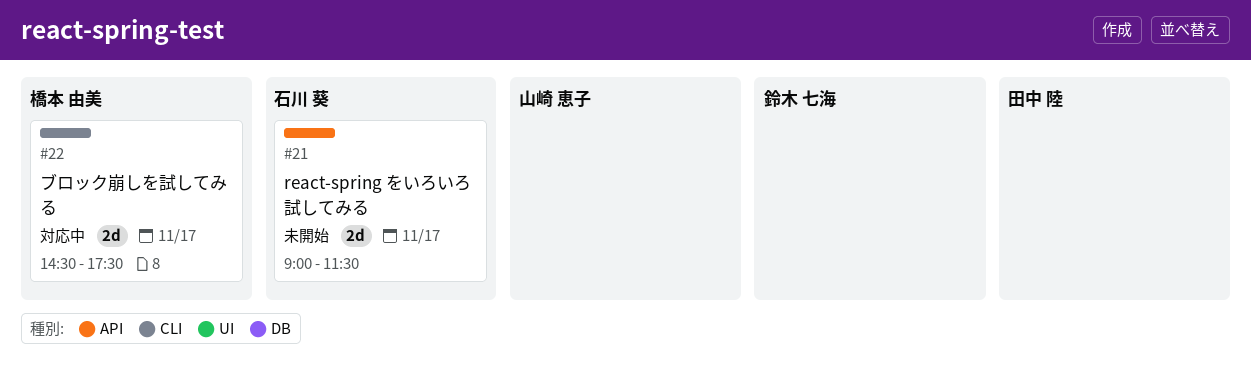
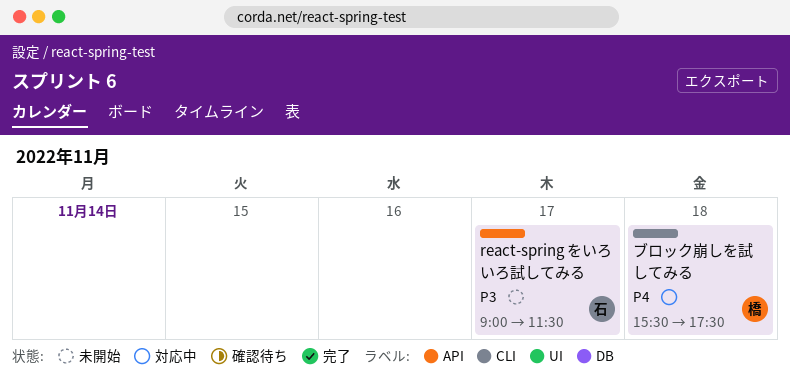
ブロック崩しを試してみる, day: Nov 17 -> Nov 18
ブロック崩しを試してみる, begins: 14:30 -> 15:30

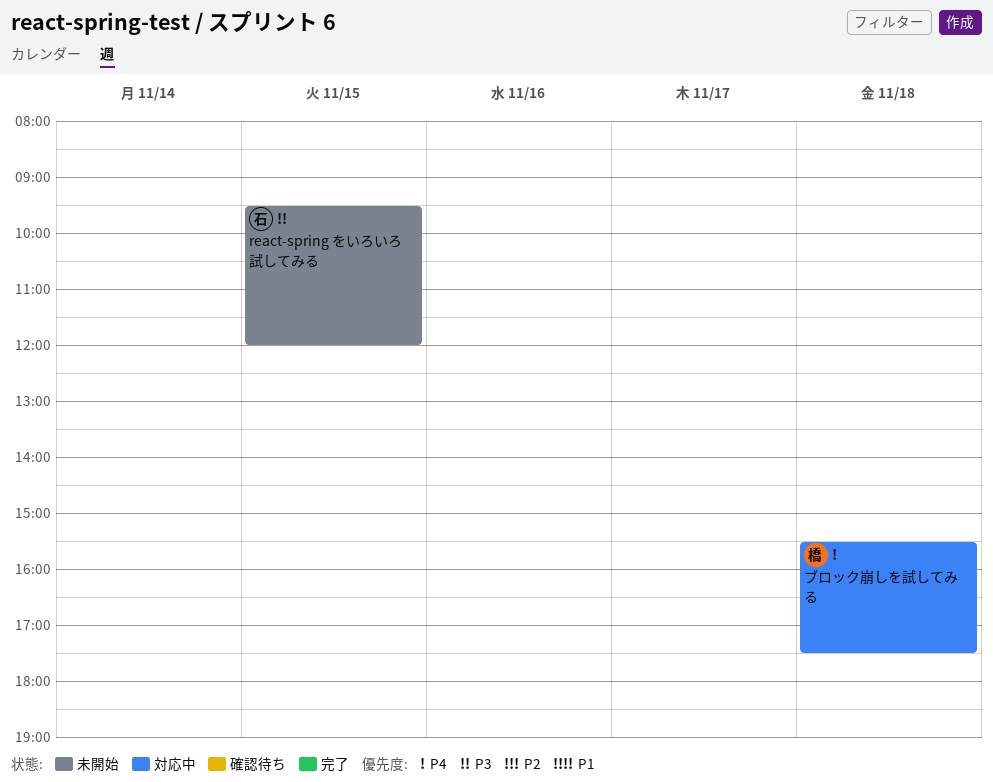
react-spring をいろいろ試してみる, day: Nov 17 -> Nov 15
react-spring をいろいろ試してみる, begins: 09:00 -> 09:30
react-spring をいろいろ試してみる, ends: 11:30 -> 12:00

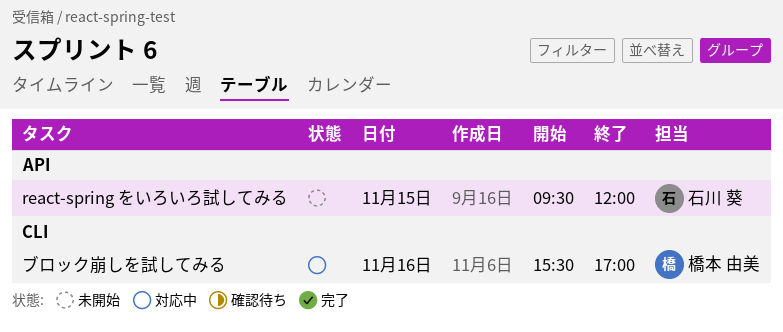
ブロック崩しを試してみる, day: Nov 18 -> Nov 16
ブロック崩しを試してみる, ends: 17:30 -> 17:00

